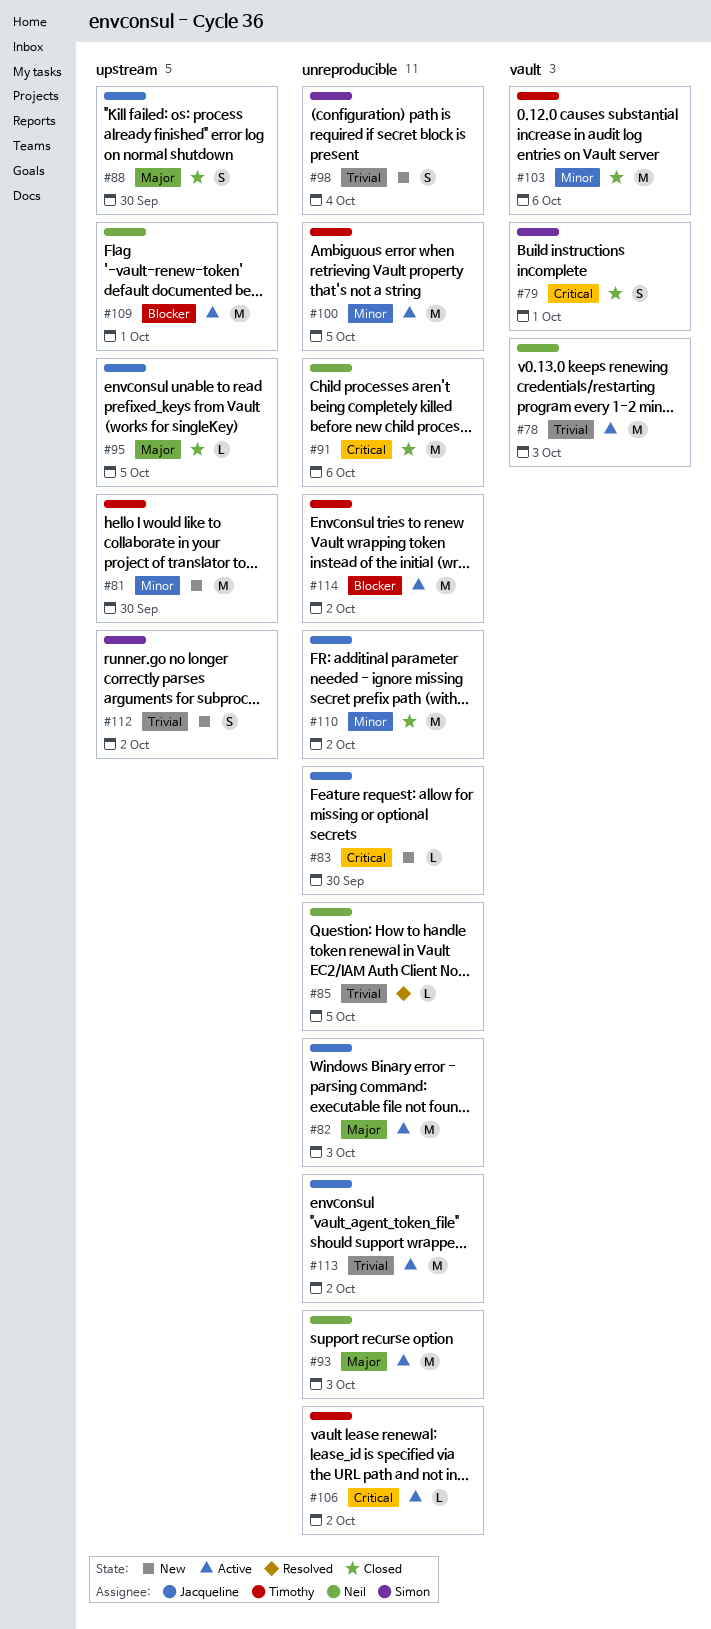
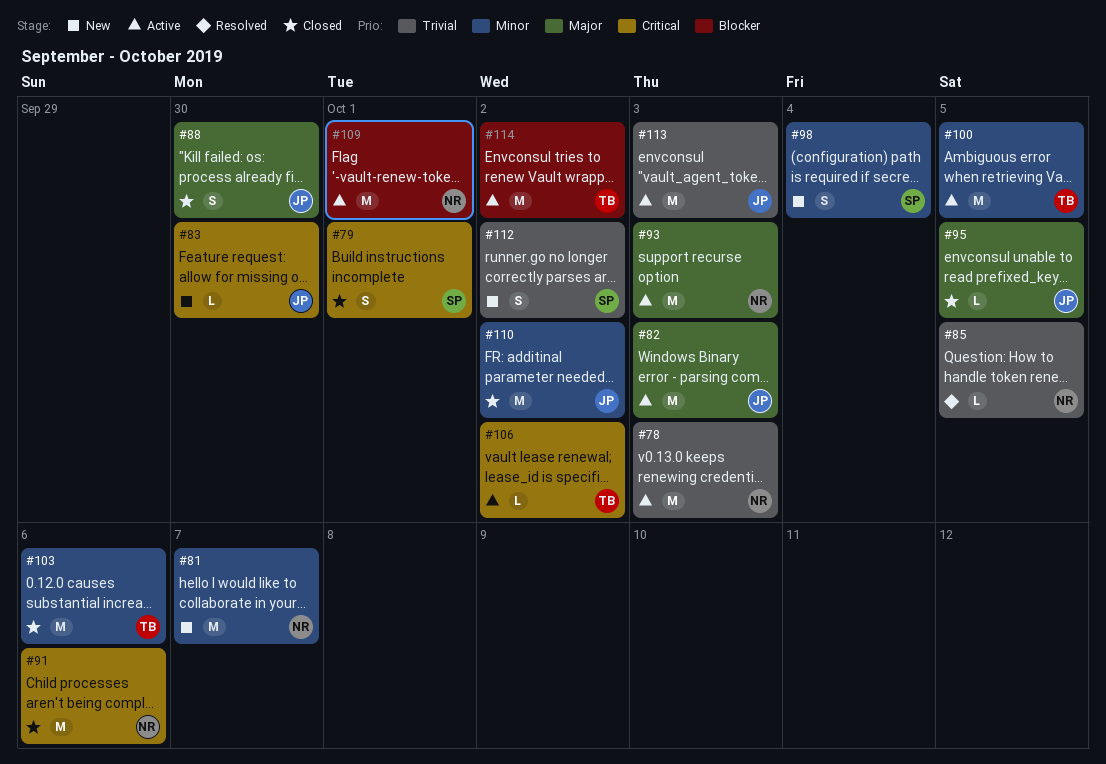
#81, owner: Timothy -> Neil
#81, due: Sep 30 -> Oct 7
#98, priority: Trivial -> Minor
#113, due: Oct 2 -> Oct 3

